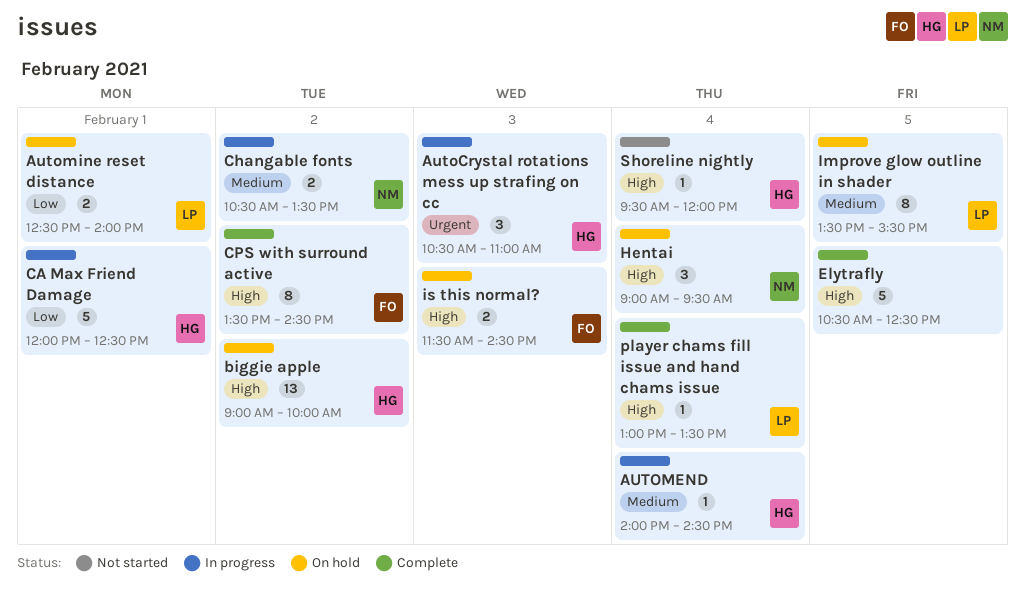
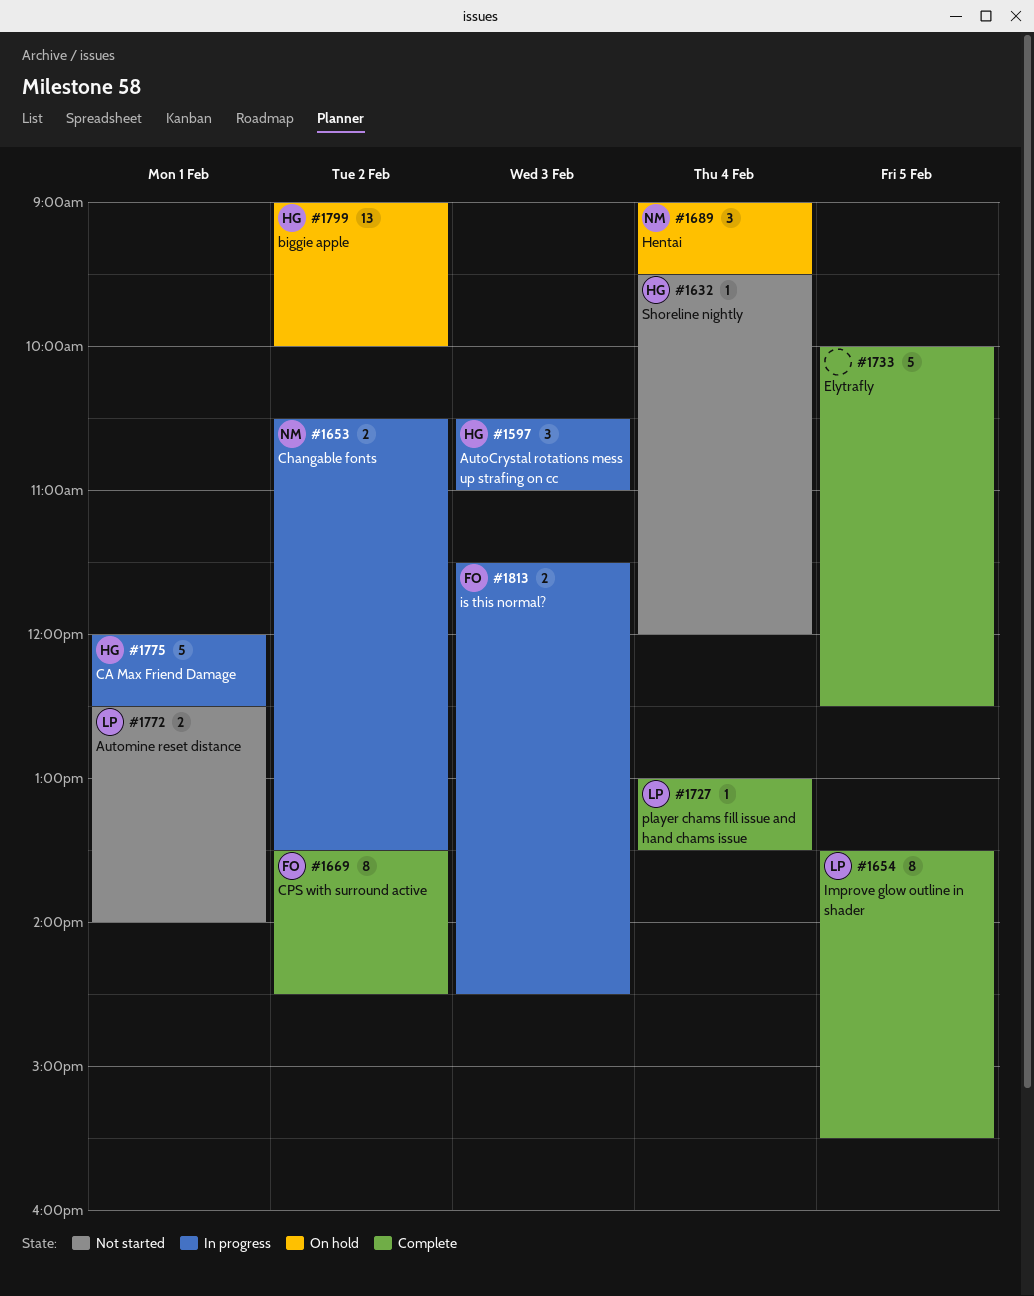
AUTOMEND: present -> none
Automine reset distance, status: On hold -> Not started
Elytrafly, begins: 10:30 -> 10:00
Improve glow outline in shader, status: On hold -> Complete
is this normal?, status: On hold -> In progress

